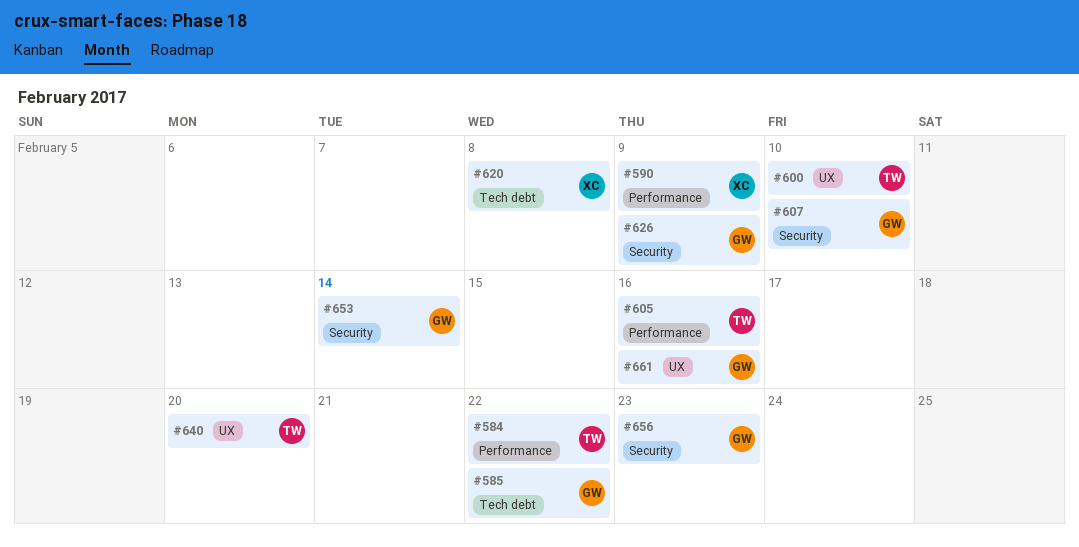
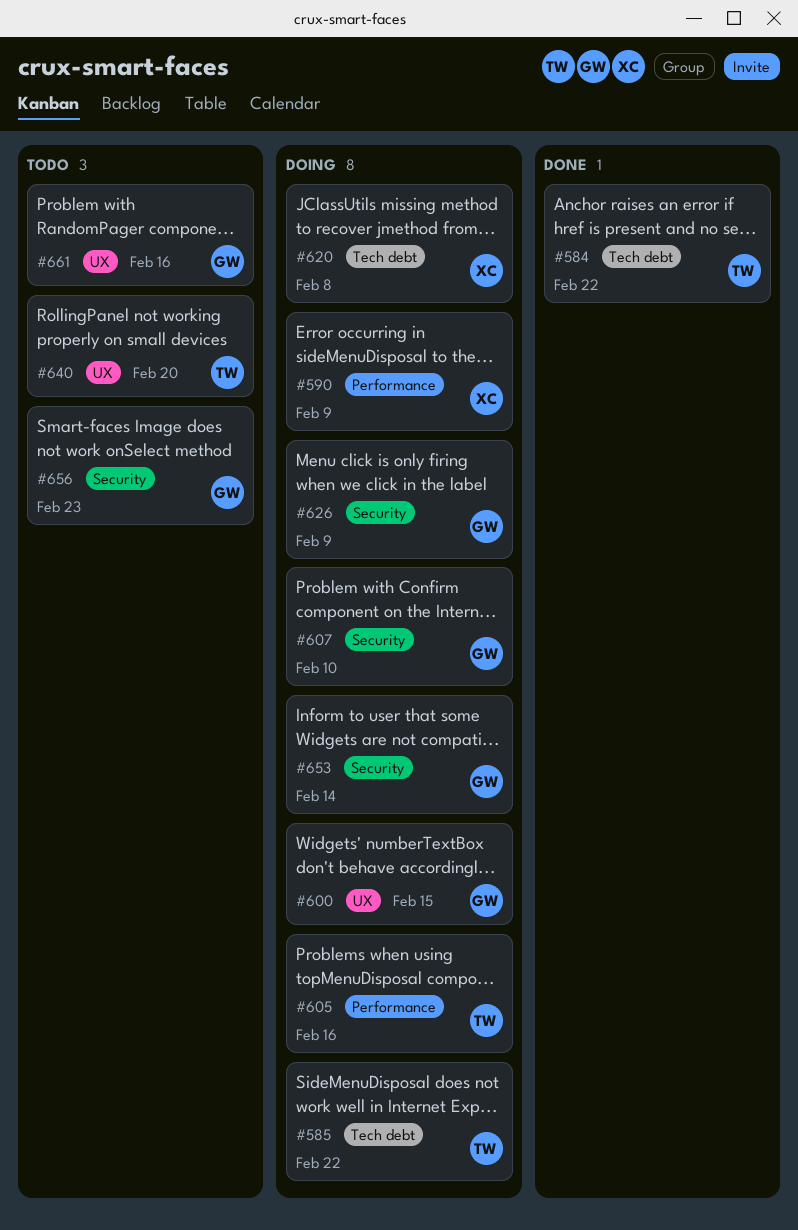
#584, label: Performance -> Tech debt
#585, owner: GW -> TW
#600, owner: TW -> GW
#600, due: Feb 10 -> Feb 15

